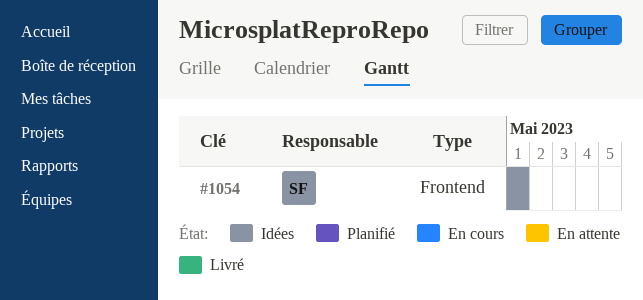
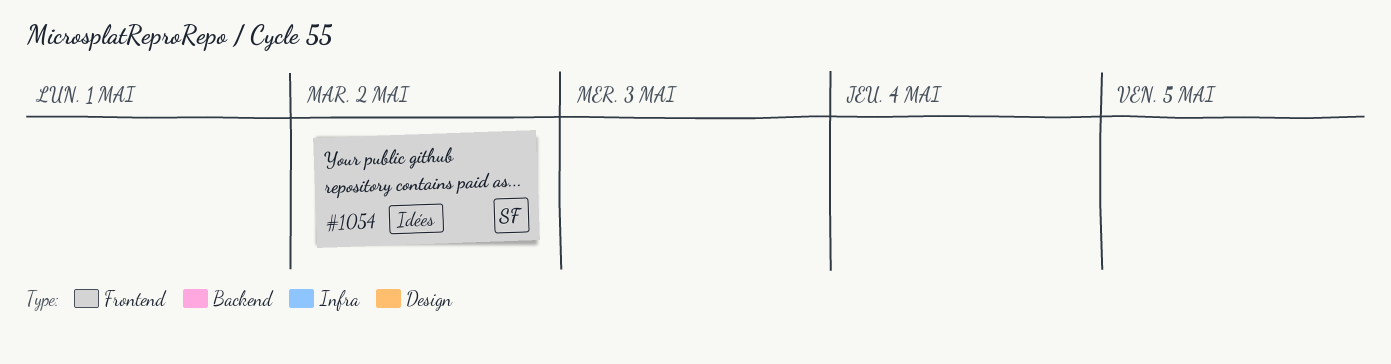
#1054, due: May 1 -> May 2

